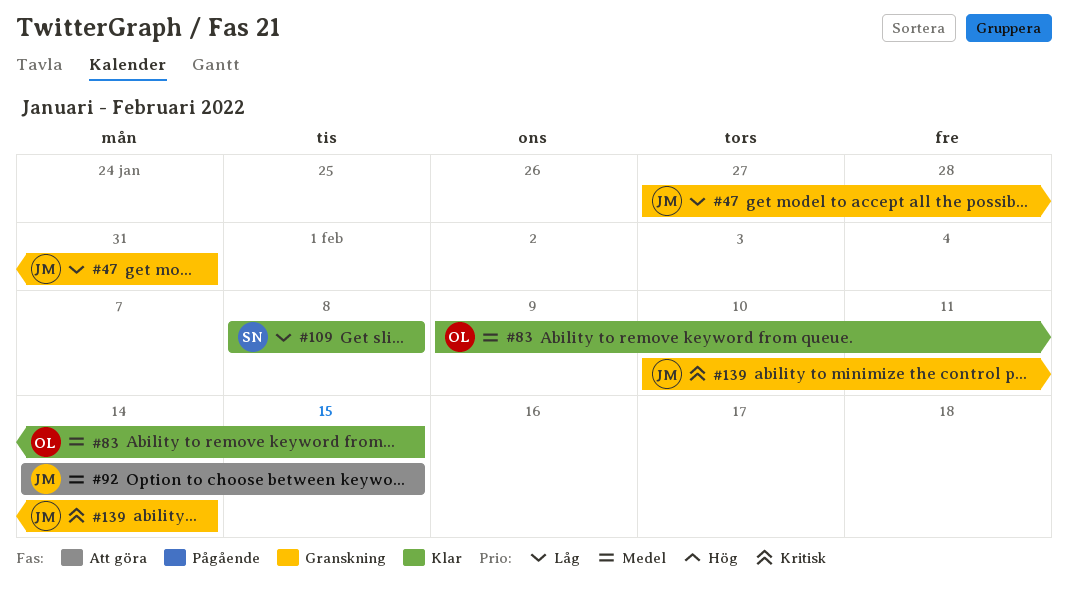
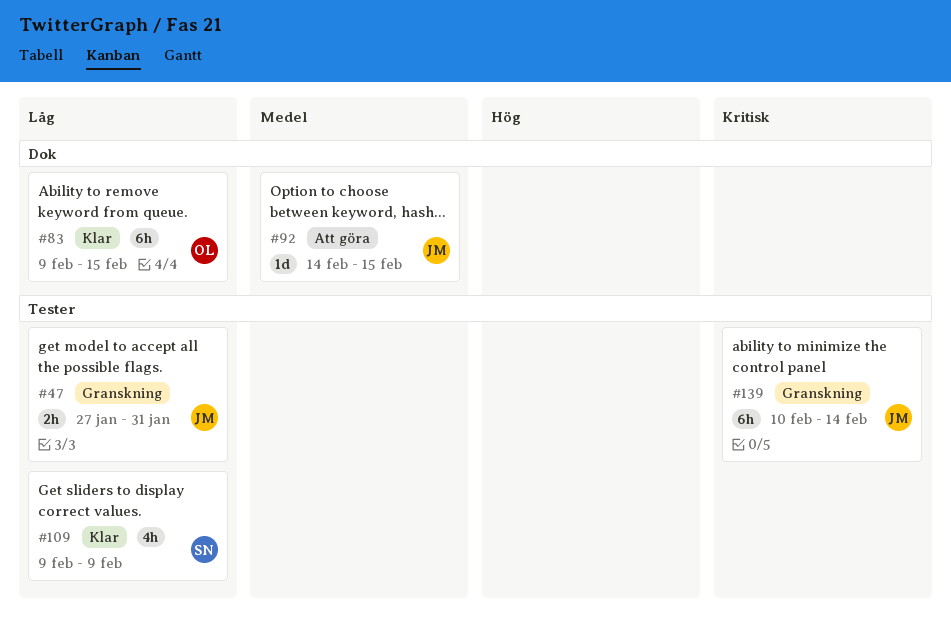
#83, priority: Medel -> Låg
#109, start: Feb 8 -> Feb 9
#109, due: Feb 8 -> Feb 9

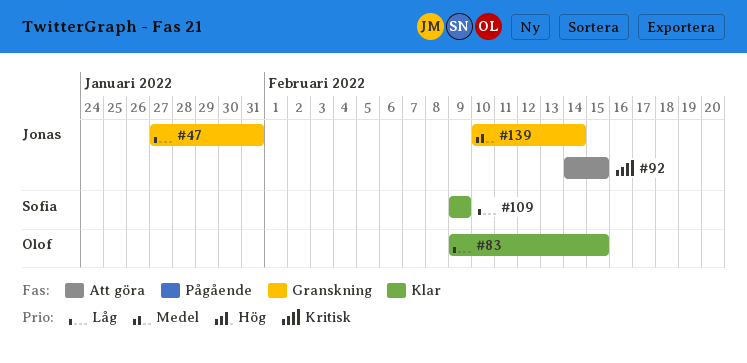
#92, priority: Medel -> Kritisk
#139, priority: Kritisk -> Medel

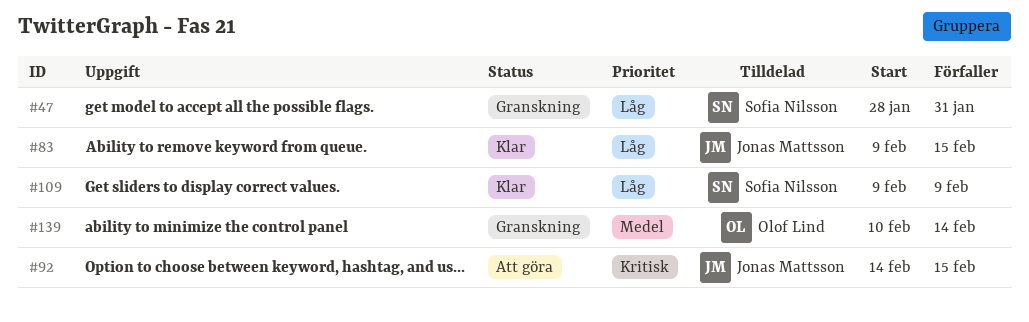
#47, owner: Jonas Mattsson -> Sofia Nilsson
#47, start: Jan 27 -> Jan 28
#83, owner: Olof Lind -> Jonas Mattsson
#139, owner: Jonas Mattsson -> Olof Lind

